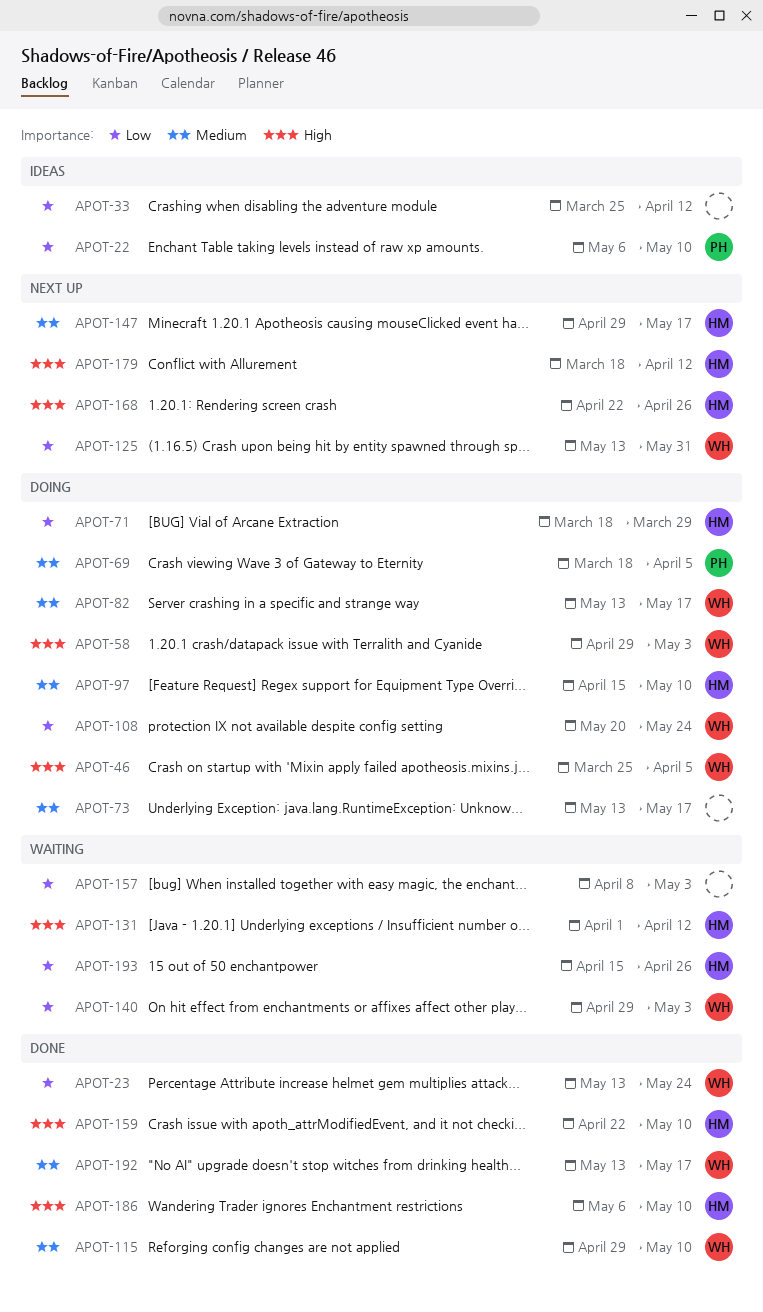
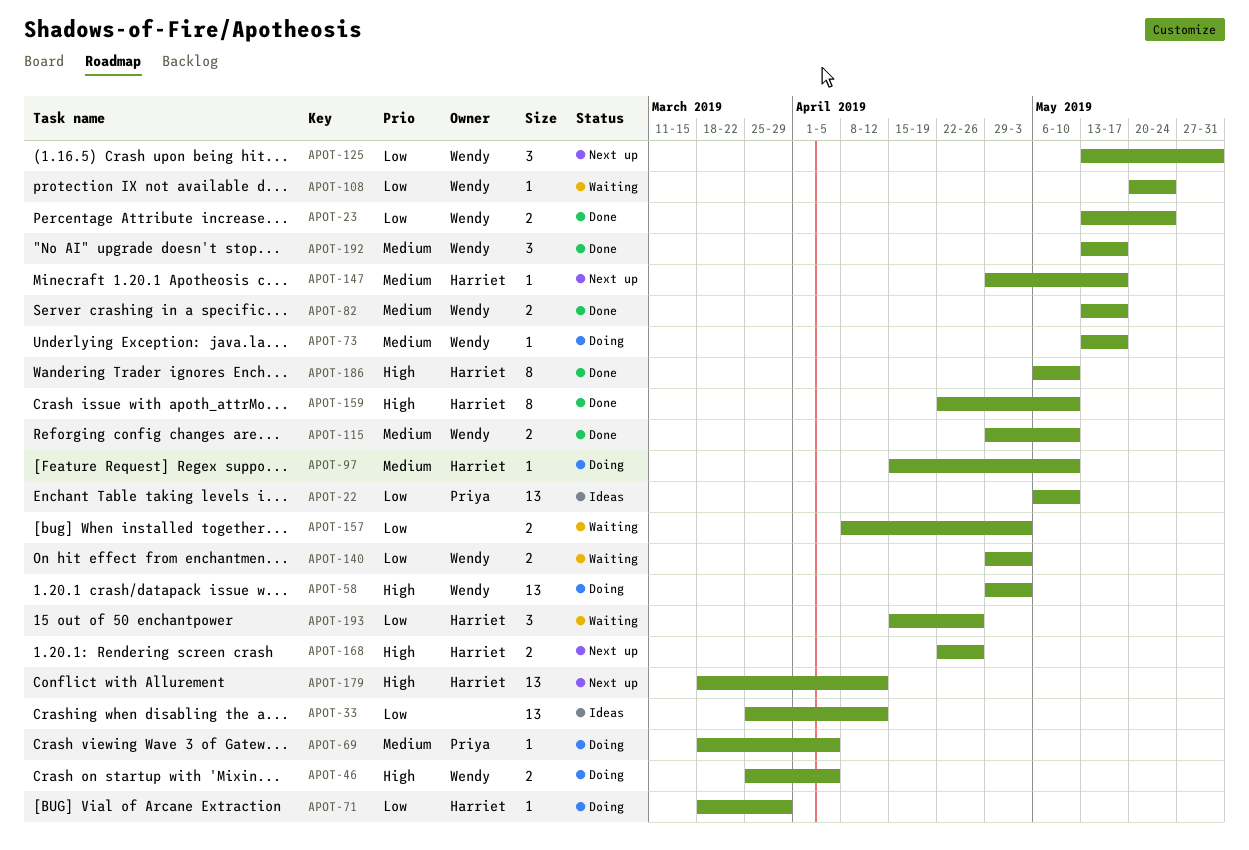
APOT-73, owner: none -> Wendy
APOT-82, status: Doing -> Done
APOT-108, status: Doing -> Waiting
APOT-131: present -> none

